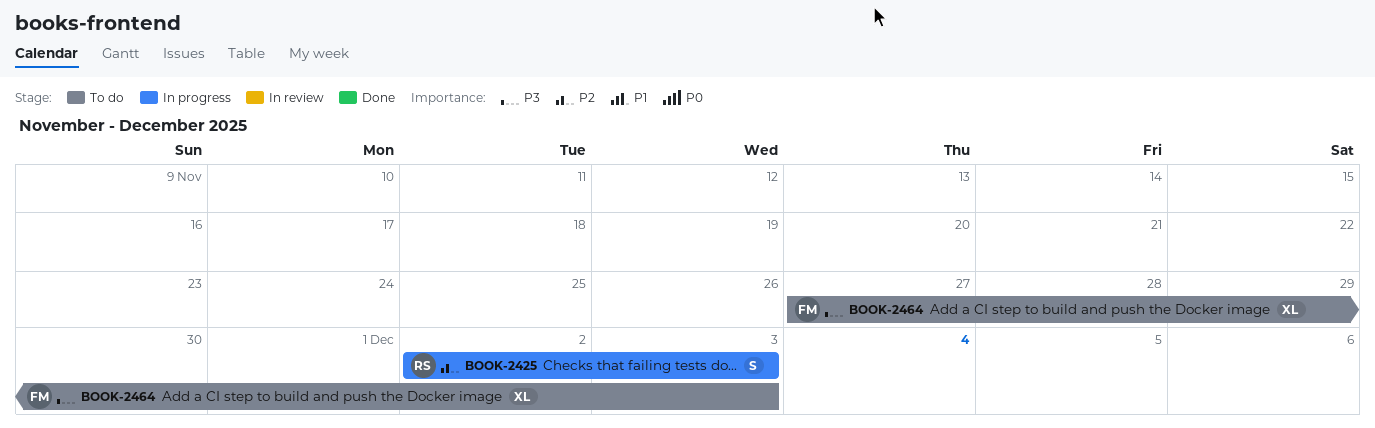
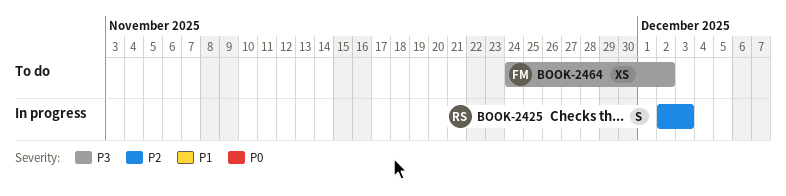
BOOK-2464, estimate: XL -> XS
BOOK-2464, start: Nov 27 -> Nov 24
BOOK-2464, due: Dec 3 -> Dec 2

